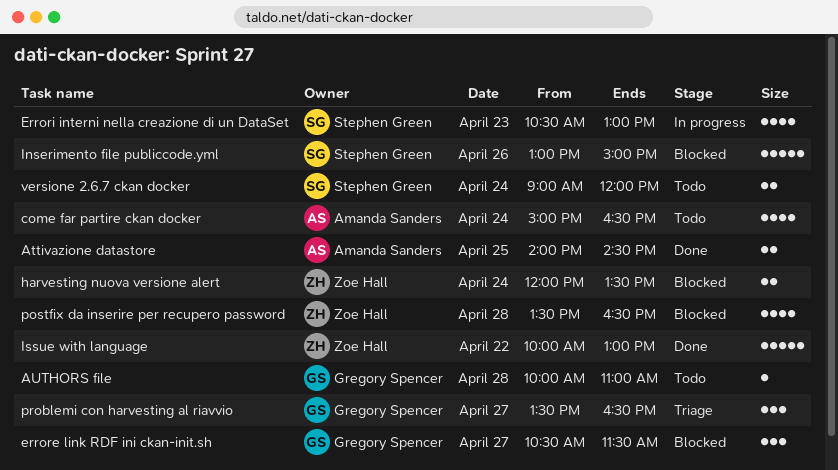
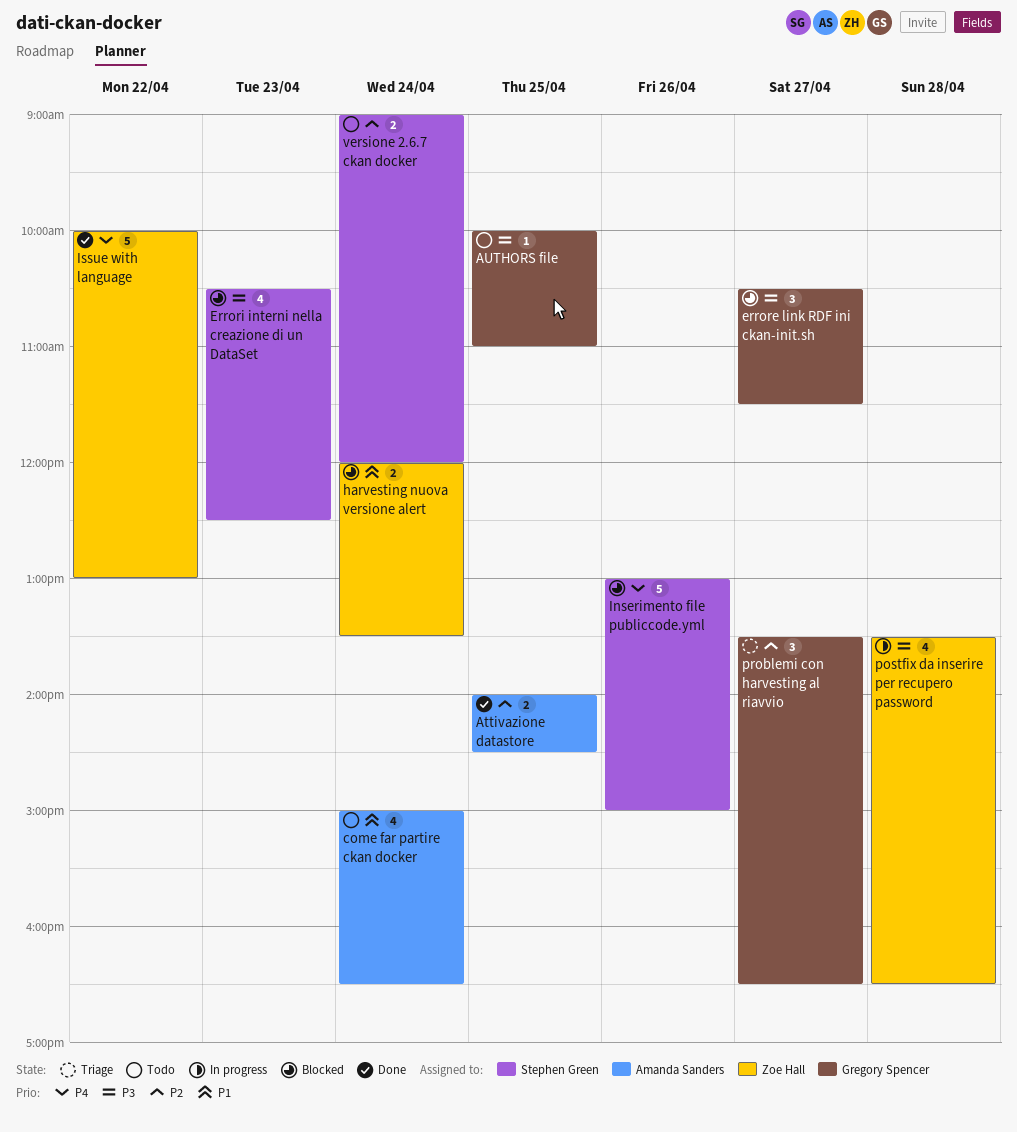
AUTHORS file, day: Apr 28 -> Apr 25
Errori interni nella creazione di un DataSet, status: In progress -> Blocked
Errori interni nella creazione di un DataSet, ends: 13:00 -> 12:30
postfix da inserire per recupero password, status: Blocked -> In progress

